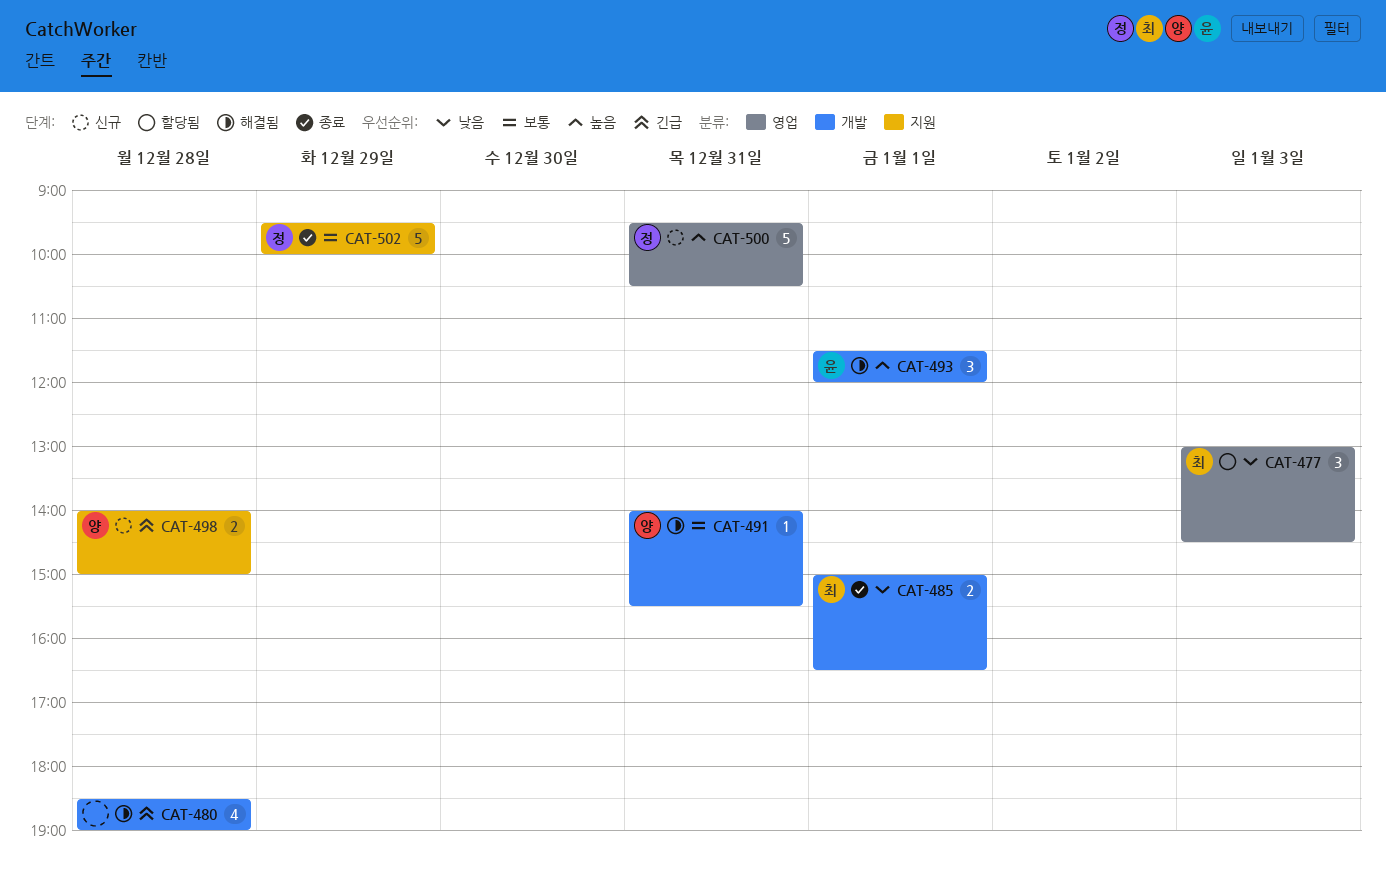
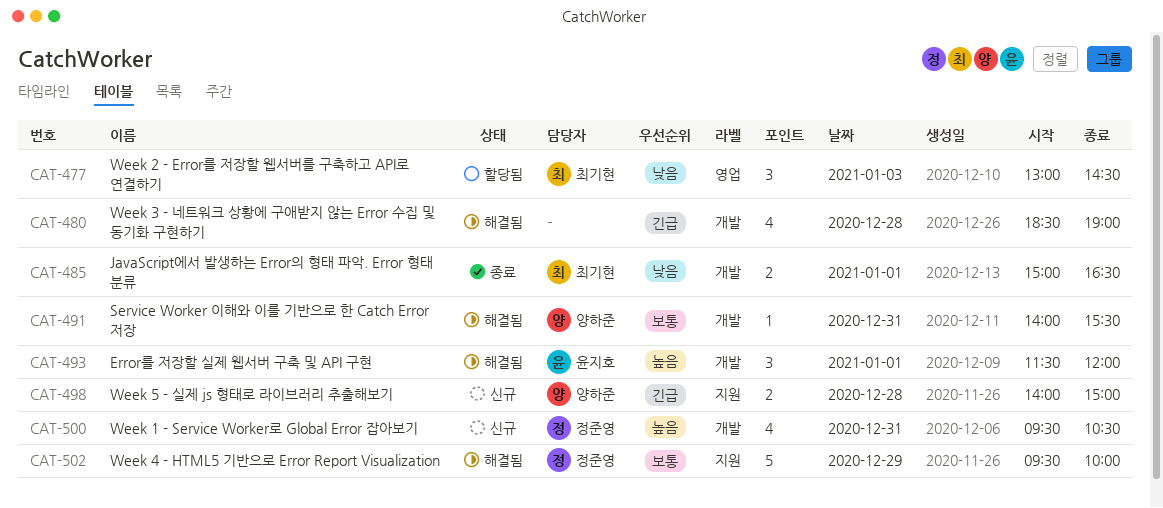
CAT-500, label: 영업 -> 개발
CAT-500, estimate: 5 -> 4
CAT-502, status: 종료 -> 해결됨

